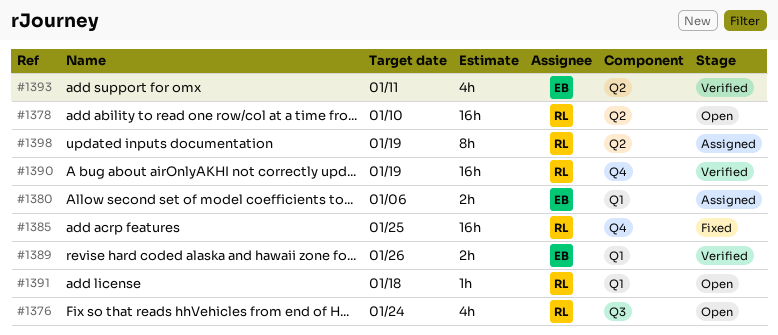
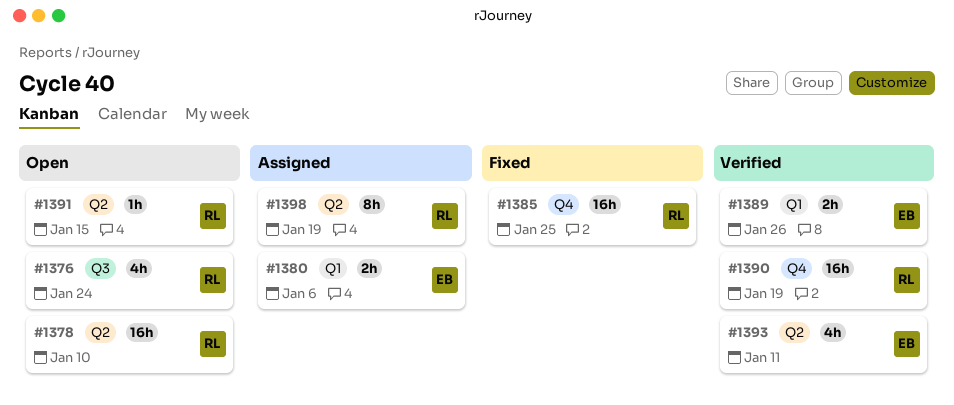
#1391, label: Q1 -> Q2
#1391, due: Jan 18 -> Jan 15

